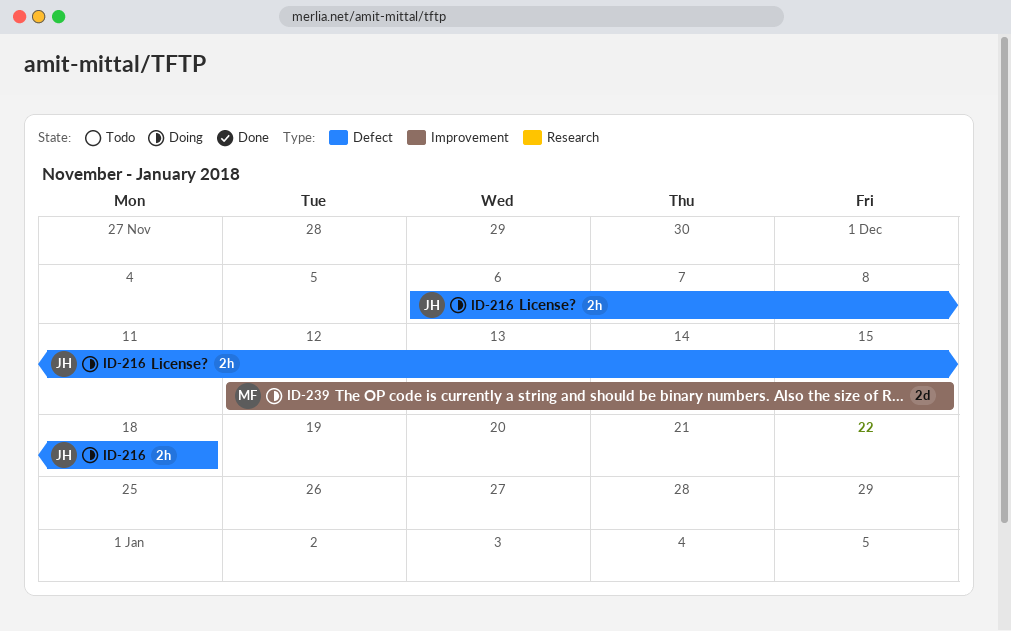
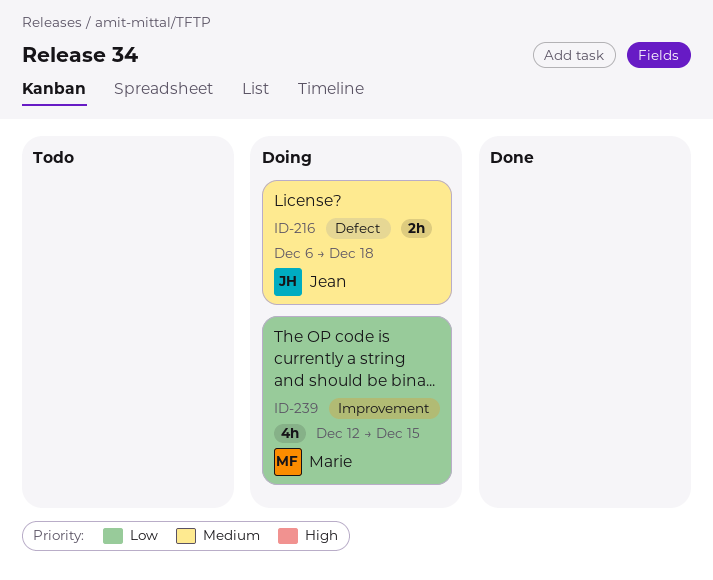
ID-239, estimate: 2d -> 4h

